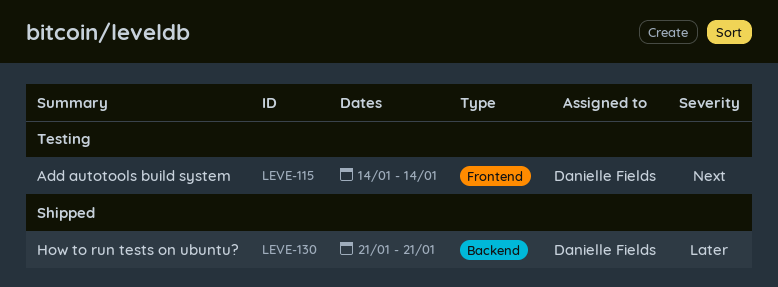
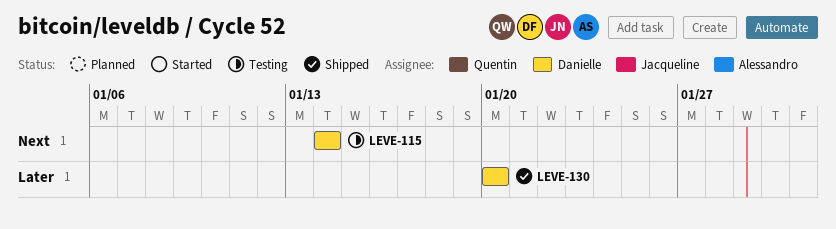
LEVE-130, start: Jan 21 -> Jan 20
LEVE-130, due: Jan 21 -> Jan 20

